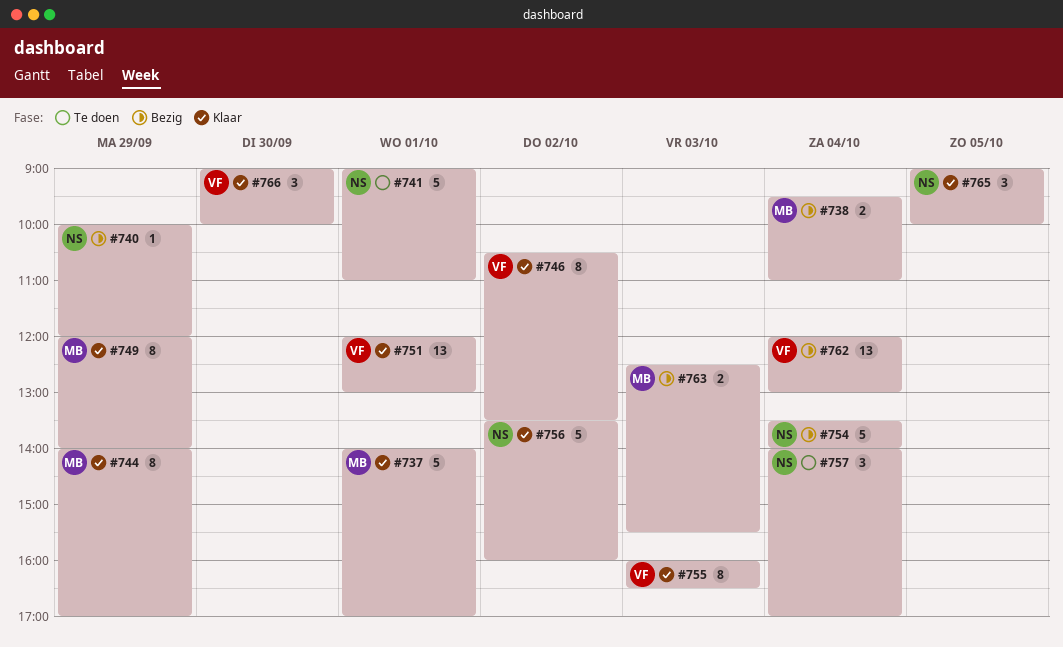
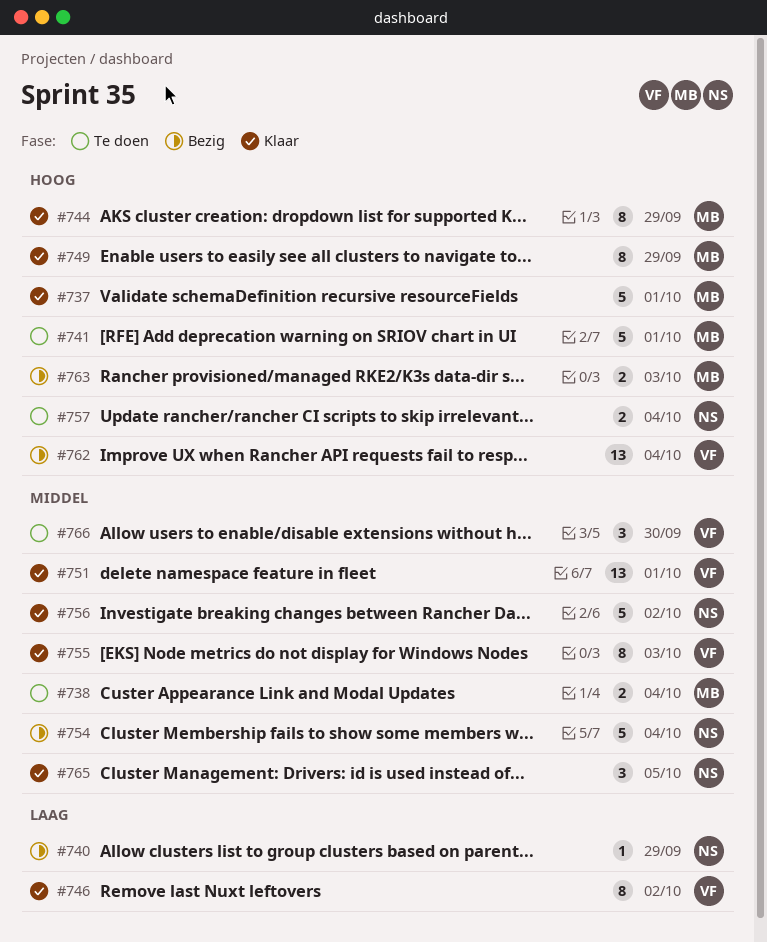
#738, status: Bezig -> Te doen
#741, owner: NS -> MB
#757, estimate: 3 -> 2
#766, status: Klaar -> Te doen

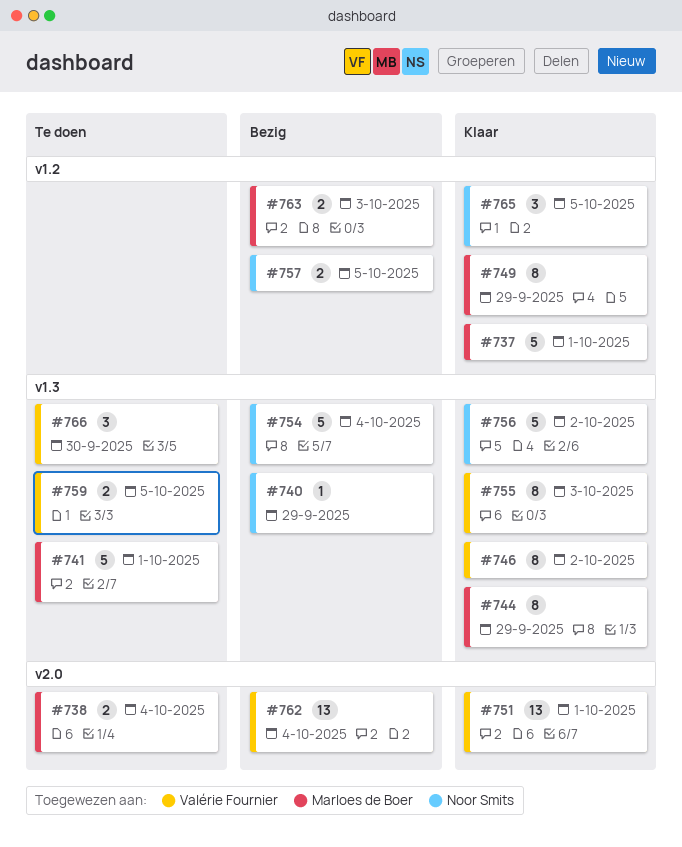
#757, status: Te doen -> Bezig
#757, day: Oct 4 -> Oct 5
#759: none -> present

